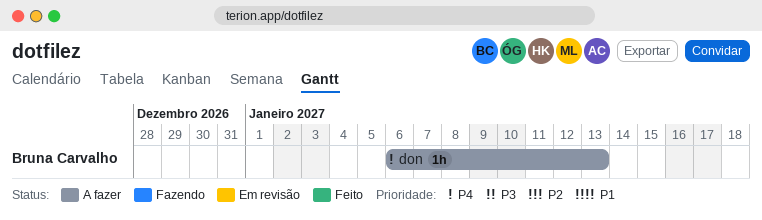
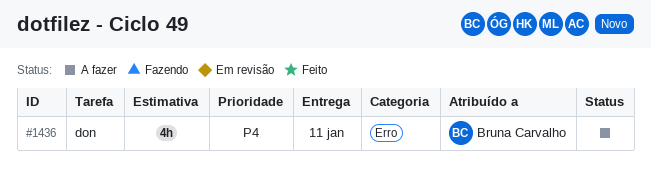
don, estimate: 1h -> 4h
don, due: Jan 13 -> Jan 11

